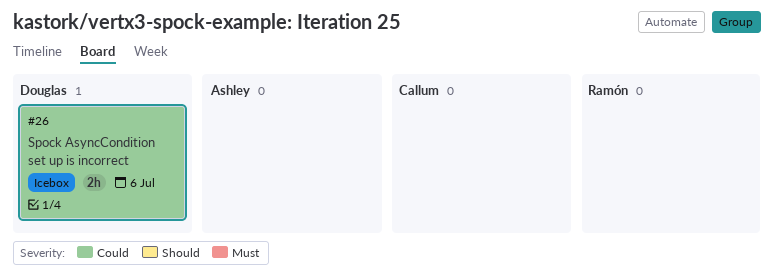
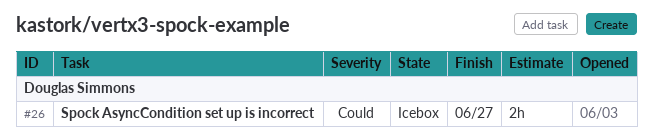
#26, due: Jul 6 -> Jun 27

